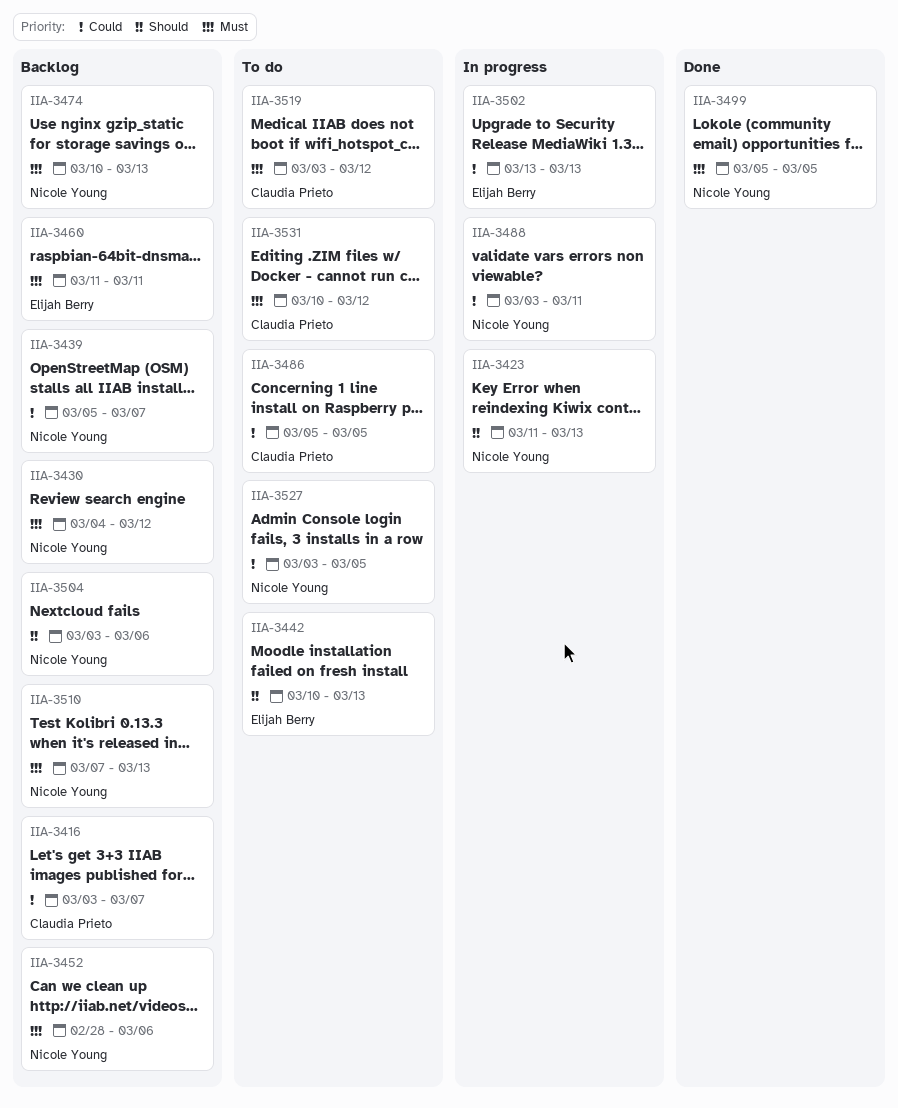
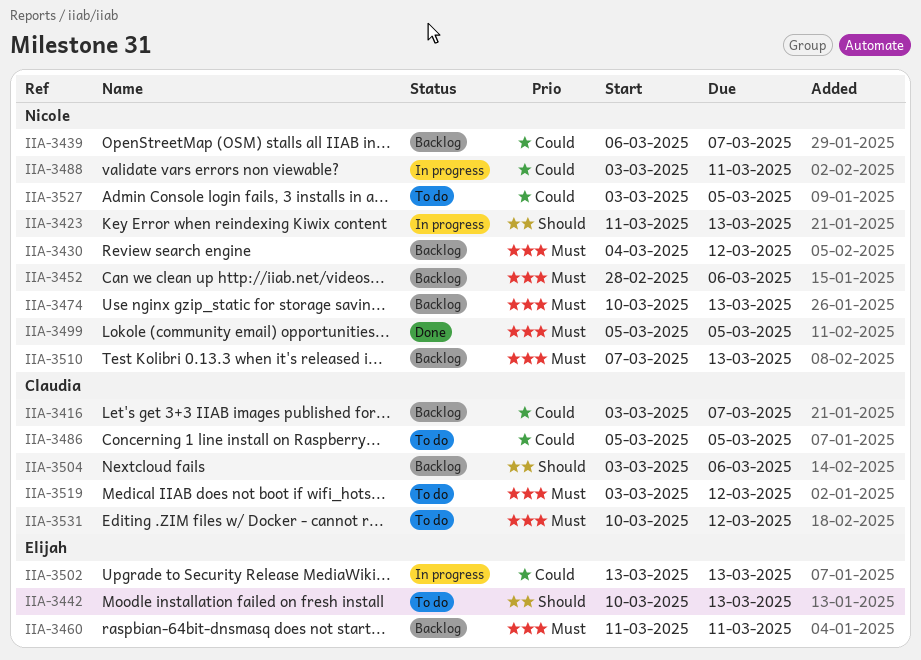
IIA-3439, start: Mar 5 -> Mar 6
IIA-3504, owner: Nicole Young -> Claudia Prieto

